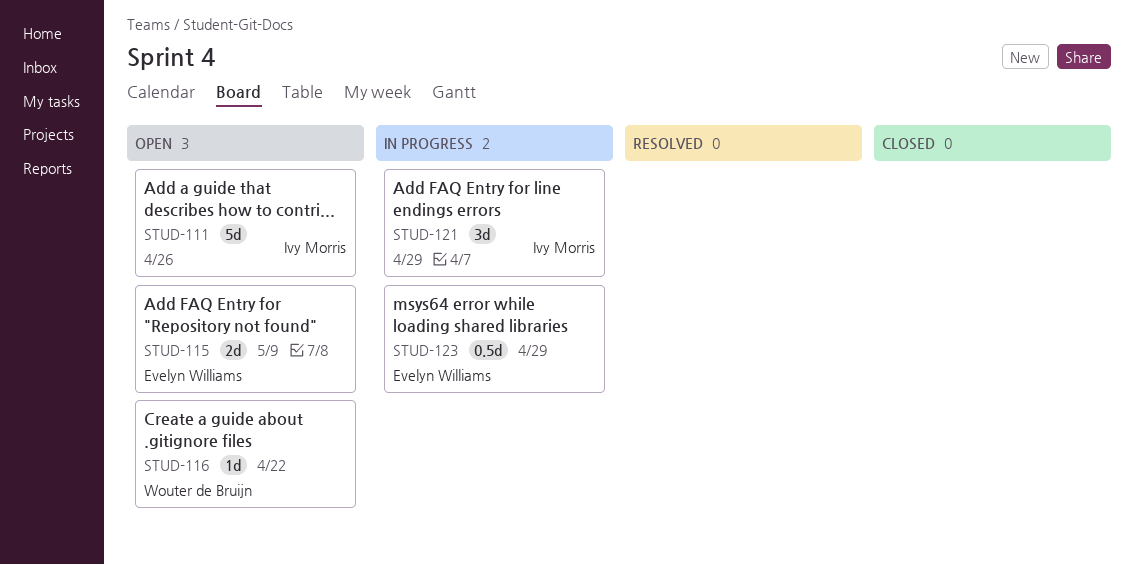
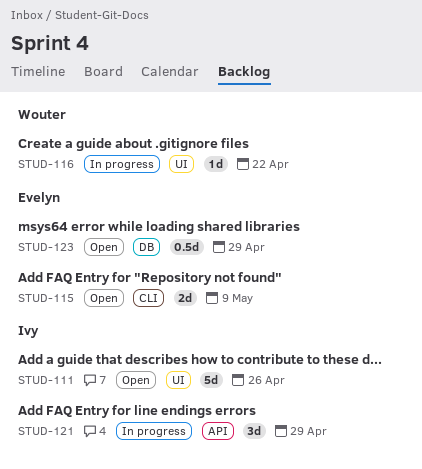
STUD-116, status: Open -> In progress
STUD-123, status: In progress -> Open

